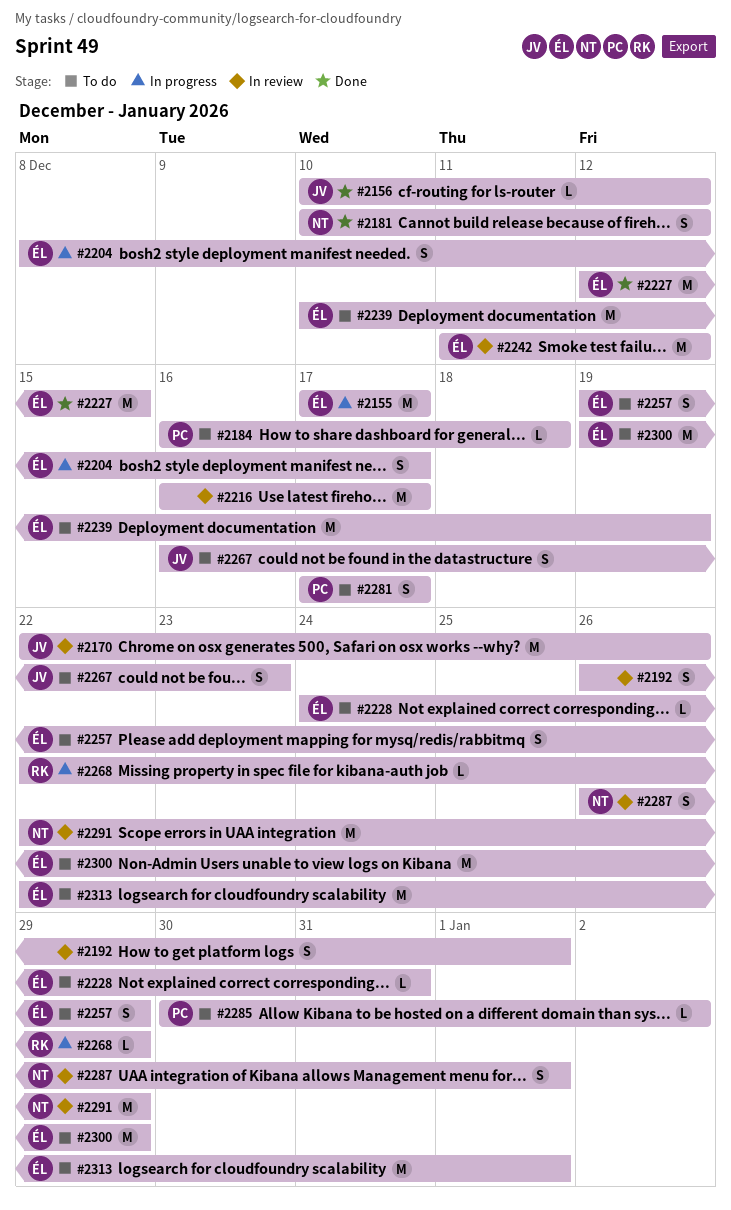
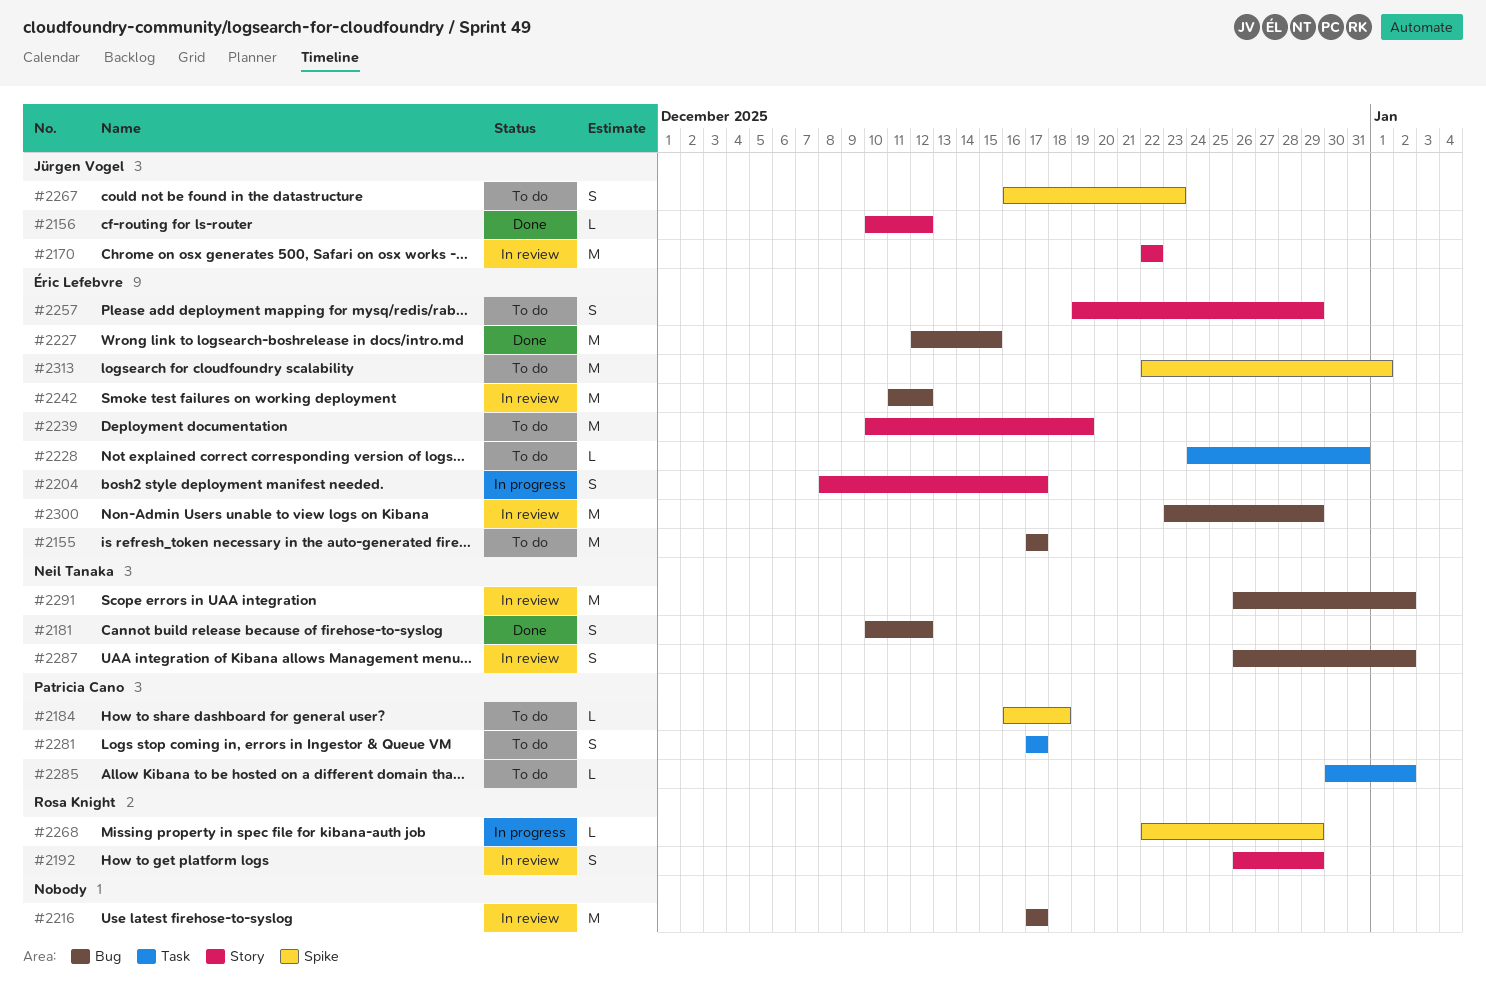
#2155, status: In progress -> To do
#2170, due: Dec 26 -> Dec 22
#2192, owner: none -> Rosa Knight
#2192, due: Jan 1 -> Dec 29
#2216, start: Dec 16 -> Dec 17
#2287, due: Jan 1 -> Jan 2
#2291, start: Dec 22 -> Dec 26
#2291, due: Dec 29 -> Jan 2
#2300, status: To do -> In review
#2300, start: Dec 19 -> Dec 23

